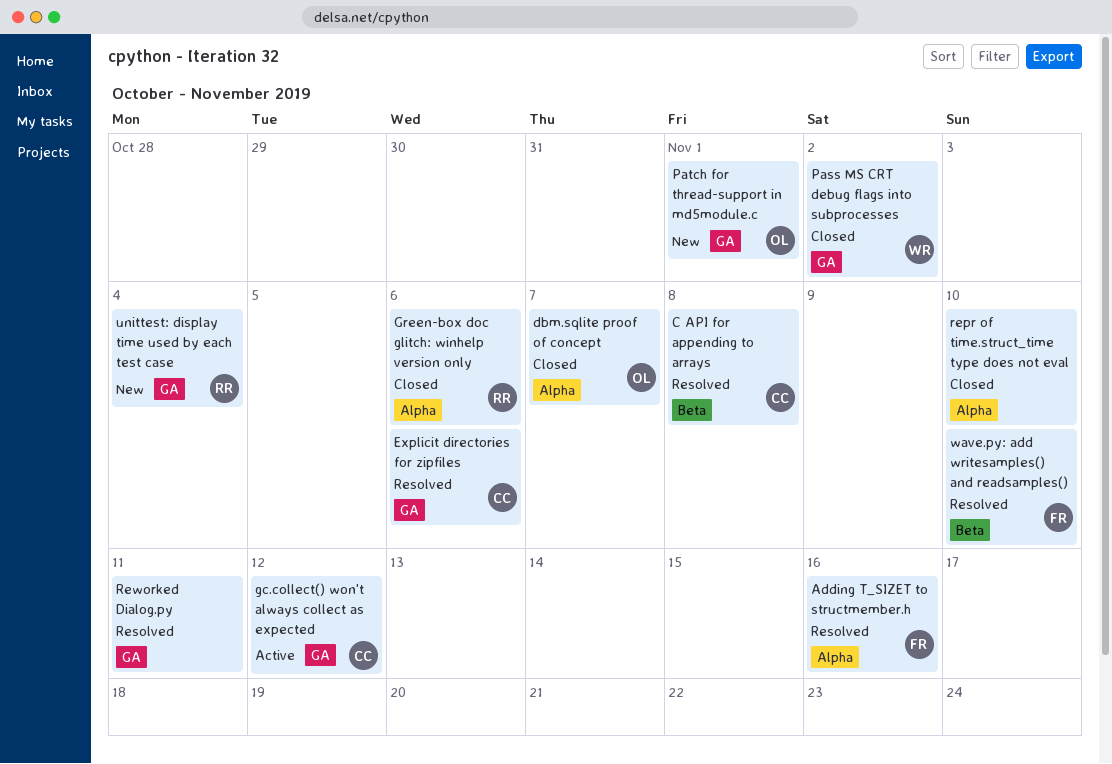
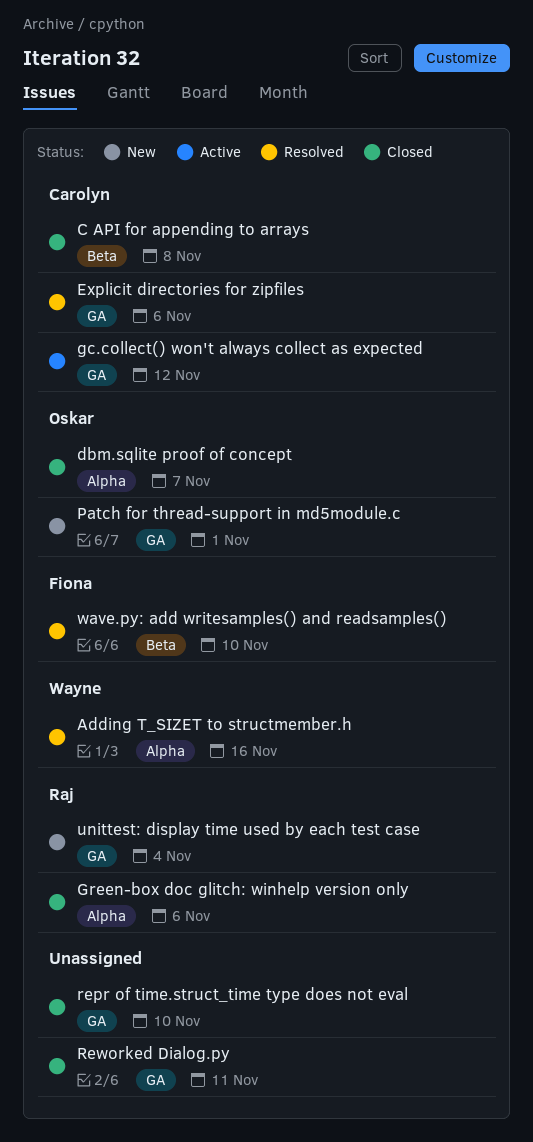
Adding T_SIZET to structmember.h, owner: Fiona -> Wayne
C API for appending to arrays, status: Resolved -> Closed
Pass MS CRT debug flags into subprocesses: present -> none
repr of time.struct_time type does not eval, label: Alpha -> GA
Reworked Dialog.py, status: Resolved -> Closed

